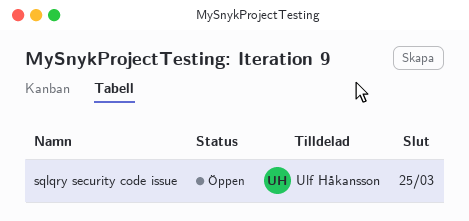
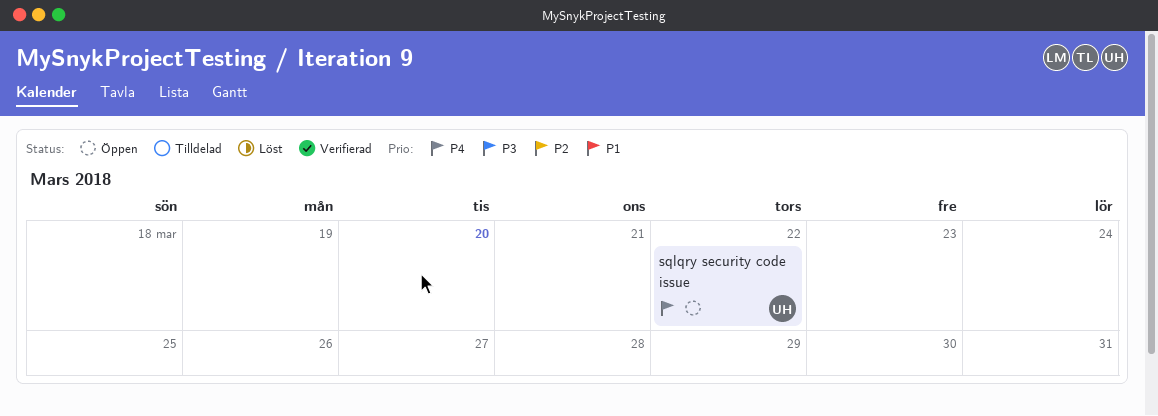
sqlqry security code issue, due: Mar 25 -> Mar 22

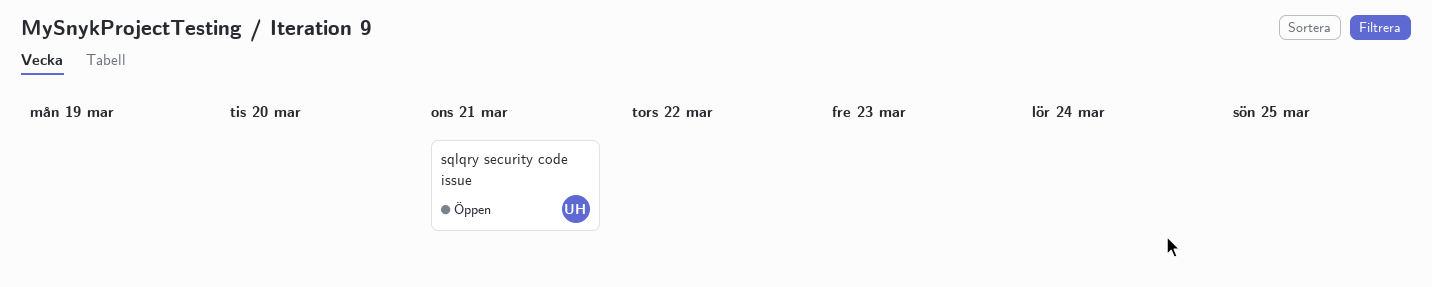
sqlqry security code issue, due: Mar 22 -> Mar 21

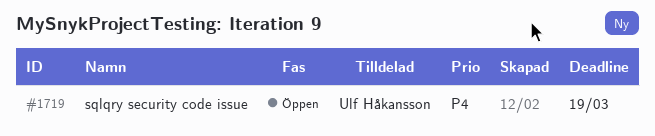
sqlqry security code issue, due: Mar 21 -> Mar 19

